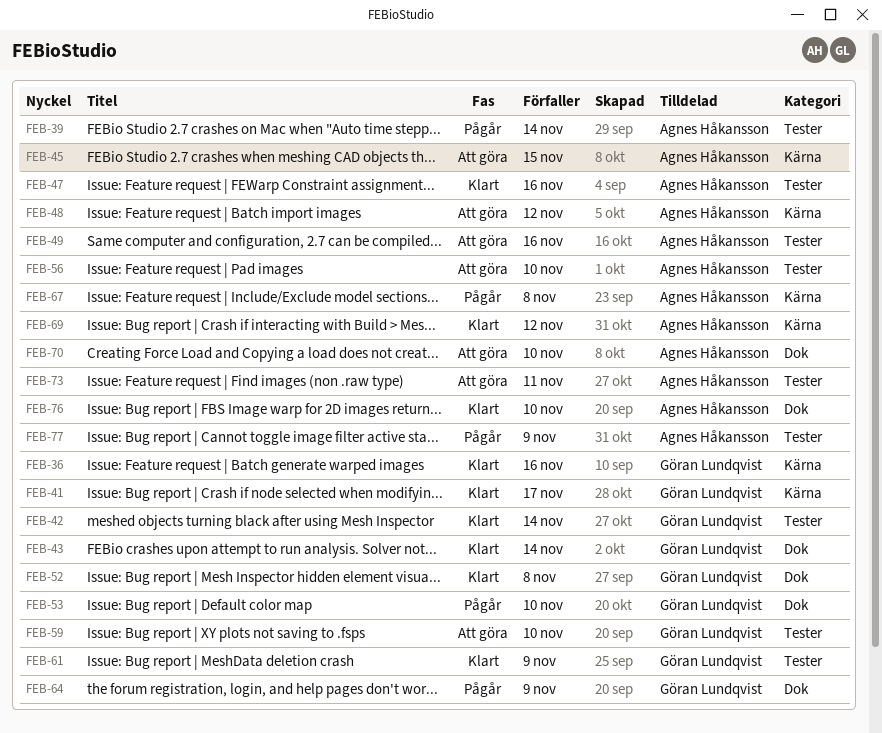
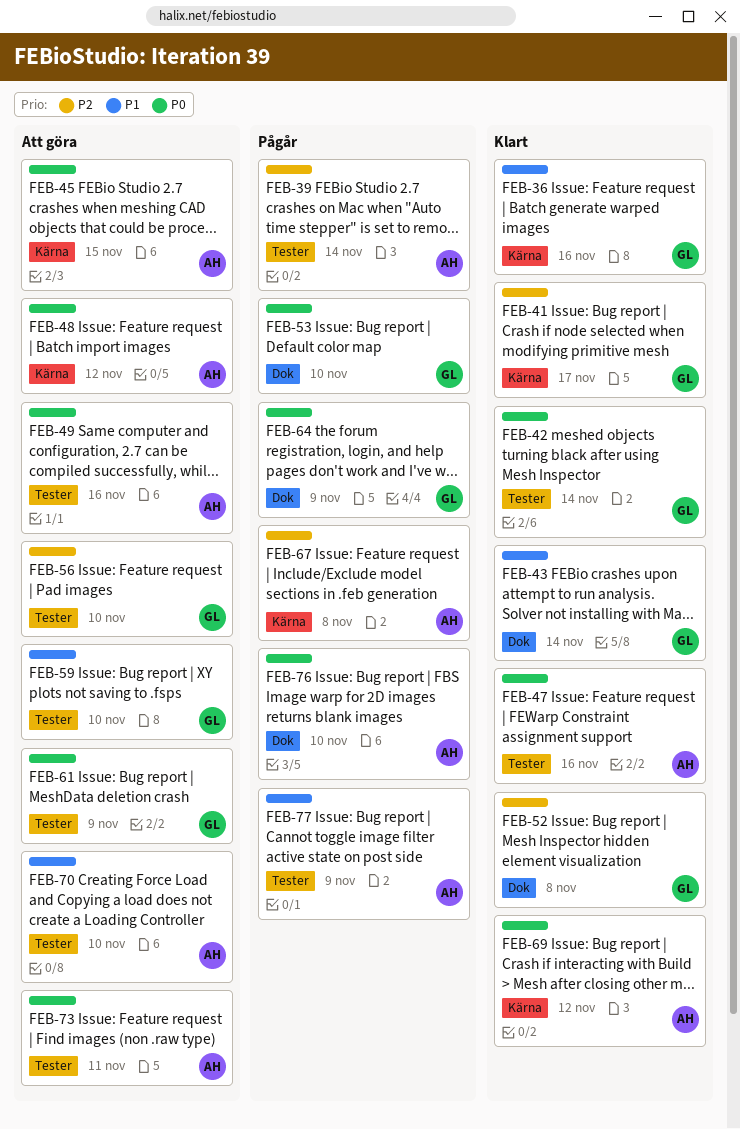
FEB-56, owner: Agnes Håkansson -> Göran Lundqvist
FEB-61, status: Klart -> Att göra
FEB-70, label: Dok -> Tester
FEB-76, status: Klart -> Pågår

